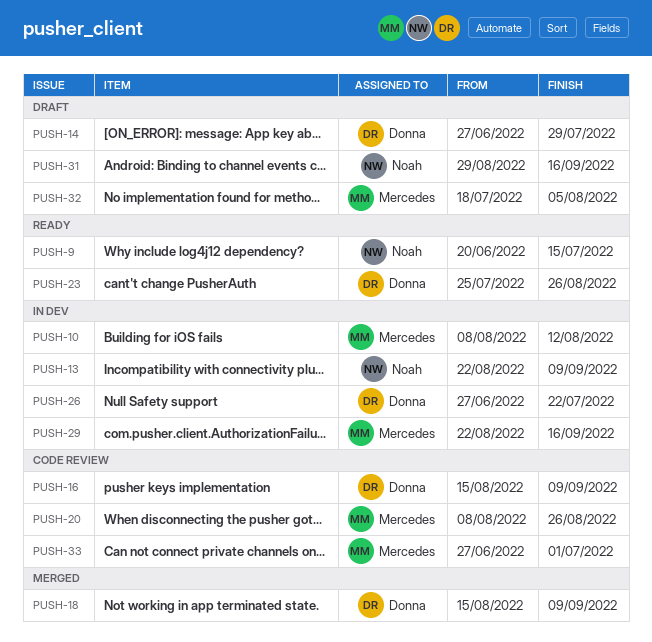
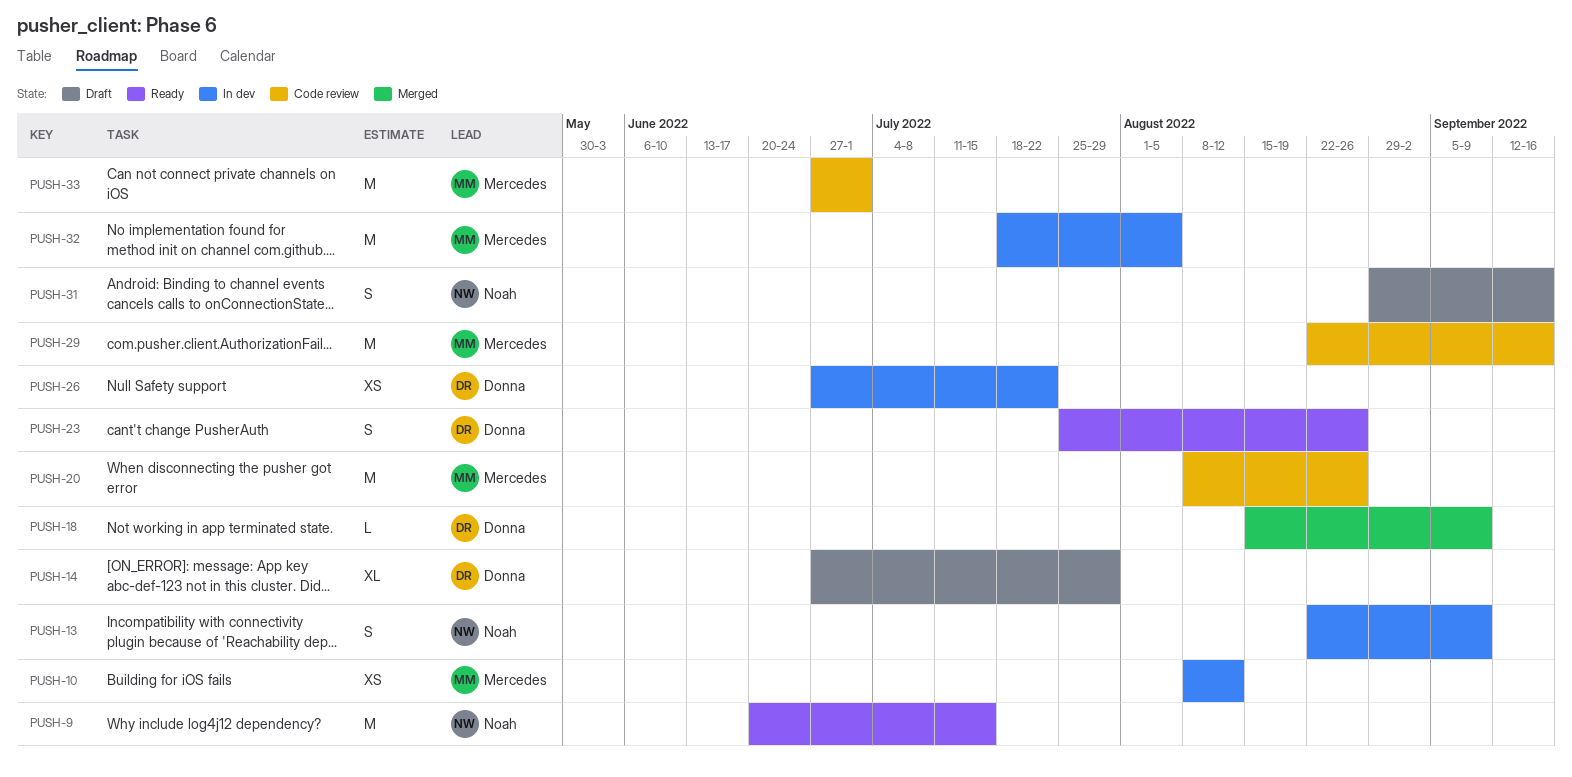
PUSH-16: present -> none
PUSH-29, status: In dev -> Code review
PUSH-32, status: Draft -> In dev

